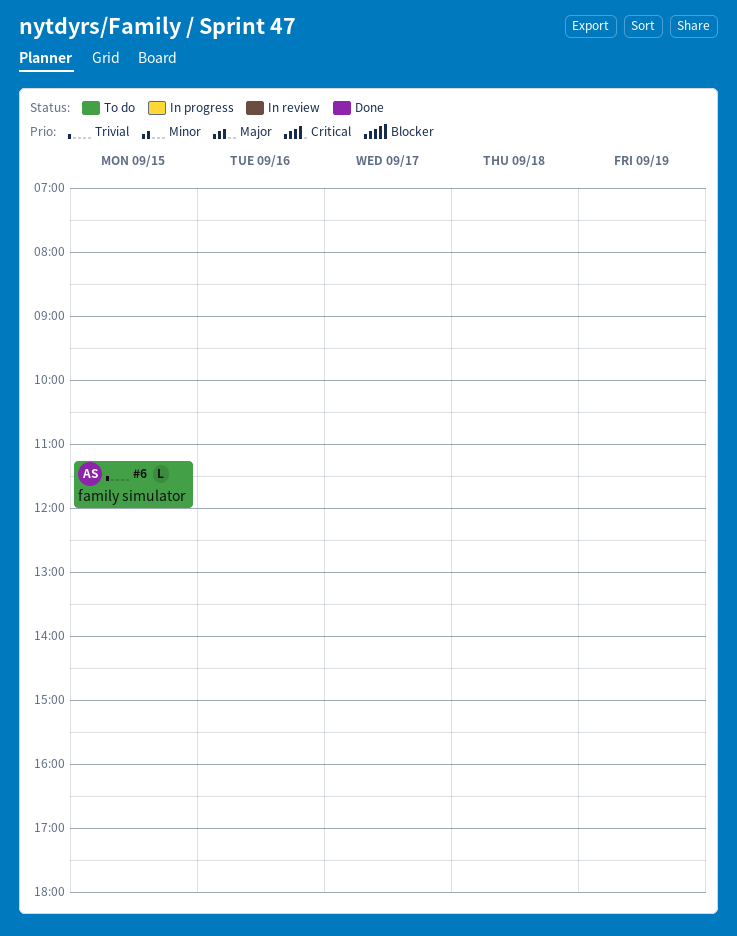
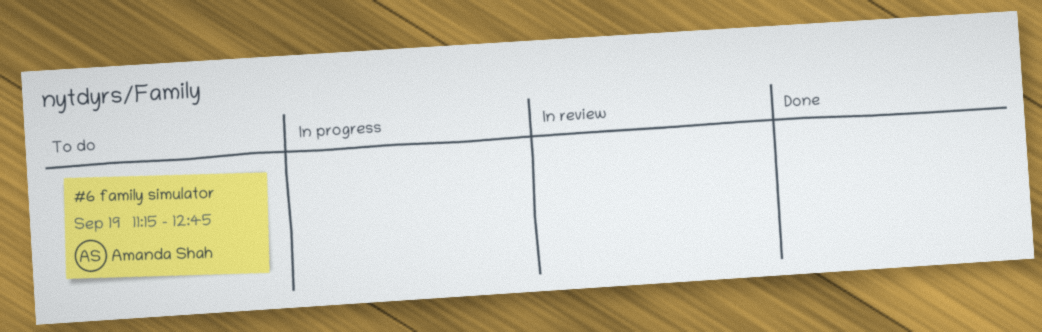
#6, day: Sep 15 -> Sep 19
#6, ends: 12:00 -> 12:45

